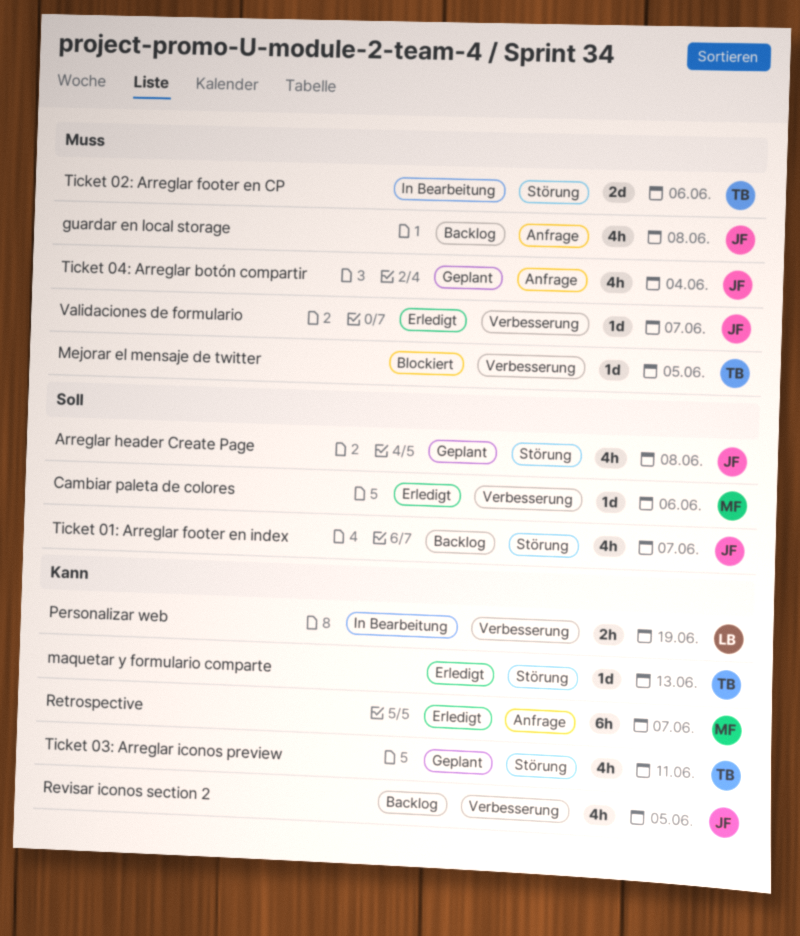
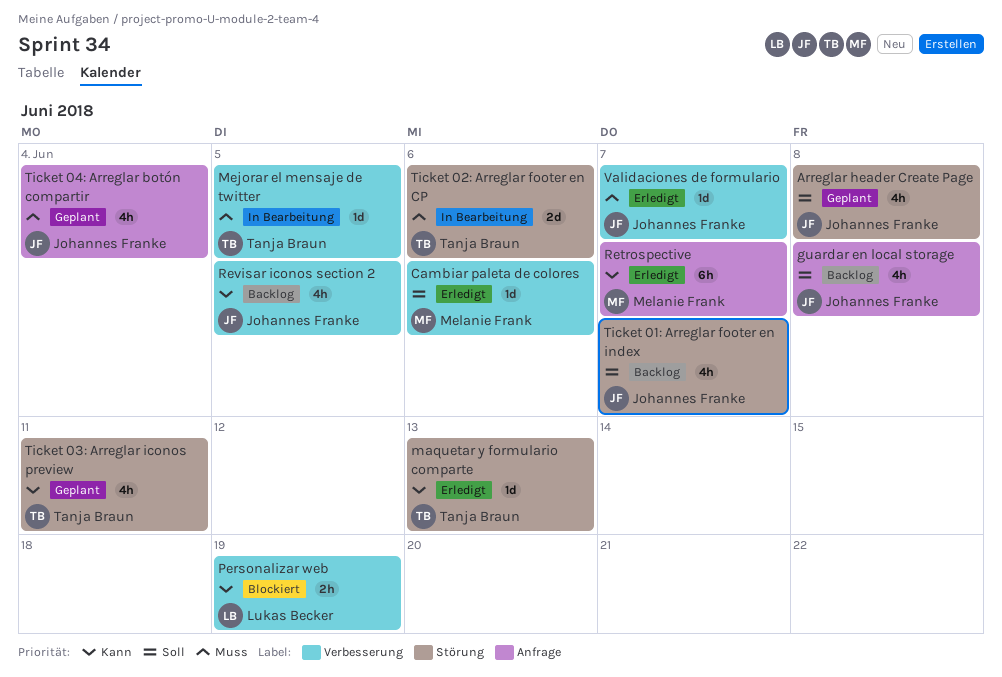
guardar en local storage, priority: Muss -> Soll
Mejorar el mensaje de twitter, status: Blockiert -> In Bearbeitung
Personalizar web, status: In Bearbeitung -> Blockiert

